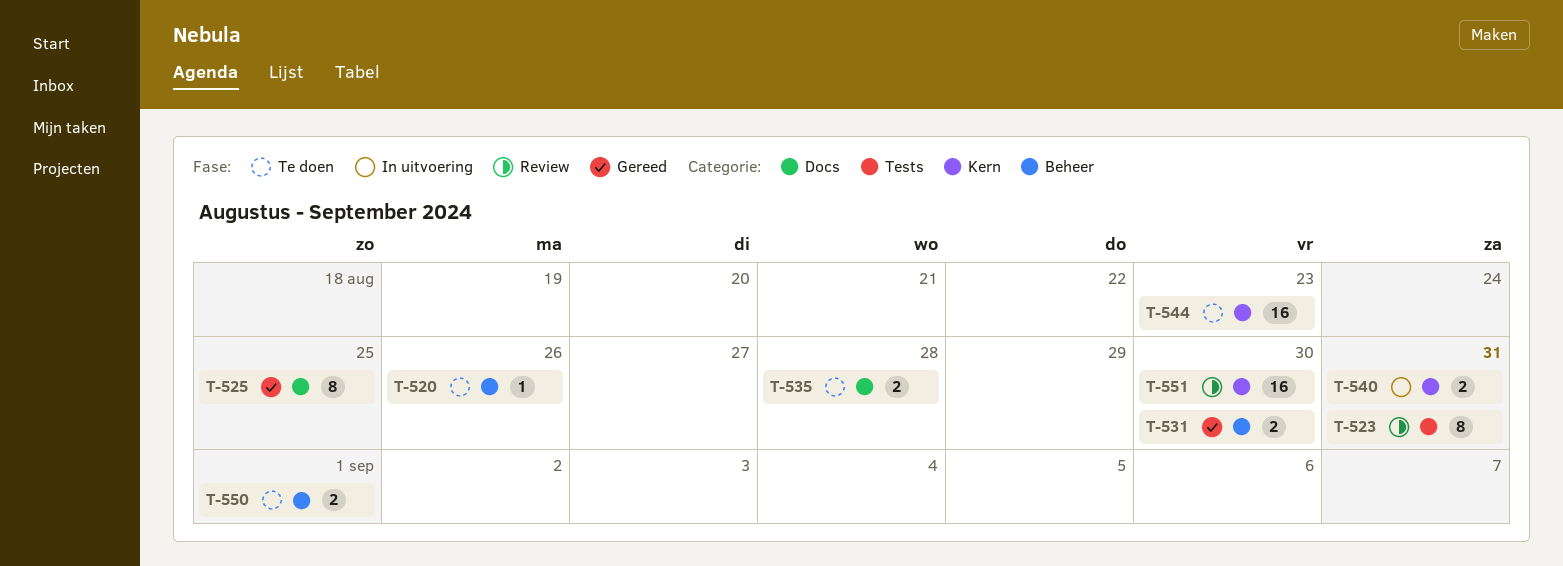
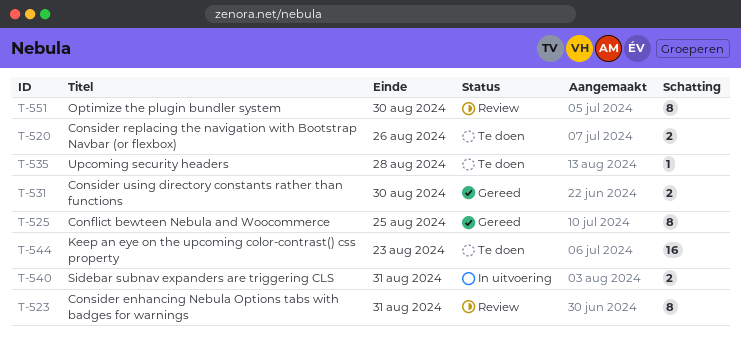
T-520, estimate: 1 -> 2
T-535, estimate: 2 -> 1
T-550: present -> none
T-551, estimate: 16 -> 8

